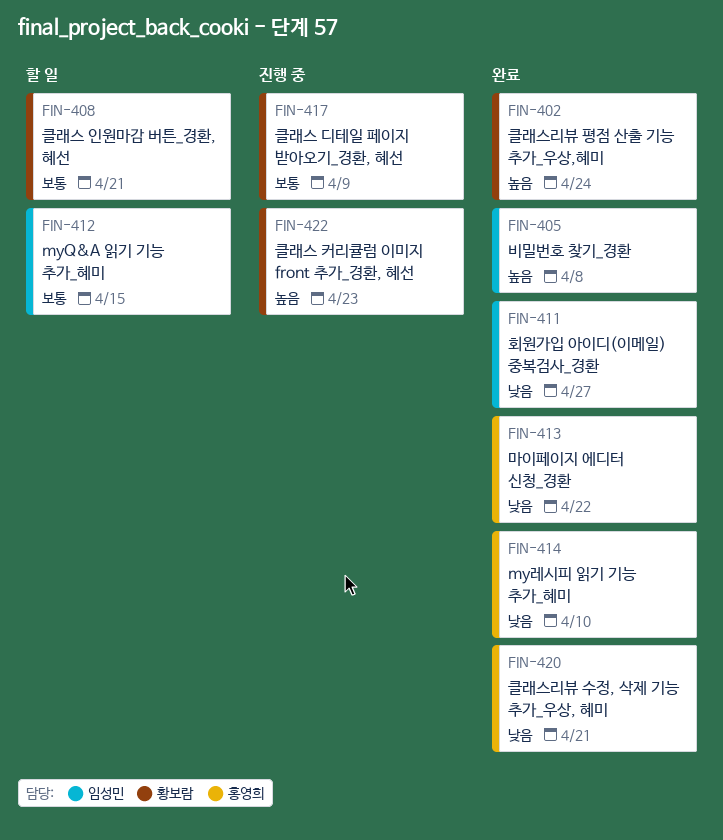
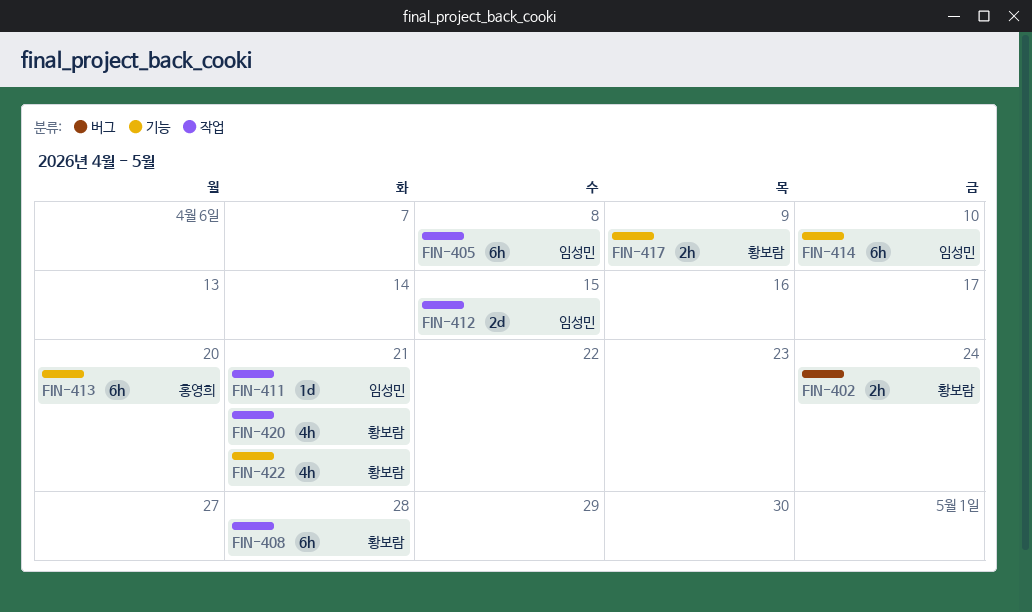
FIN-408, due: Apr 21 -> Apr 28
FIN-411, due: Apr 27 -> Apr 21
FIN-413, due: Apr 22 -> Apr 20
FIN-414, owner: 홍영희 -> 임성민
FIN-420, owner: 홍영희 -> 황보람
FIN-422, due: Apr 23 -> Apr 21

